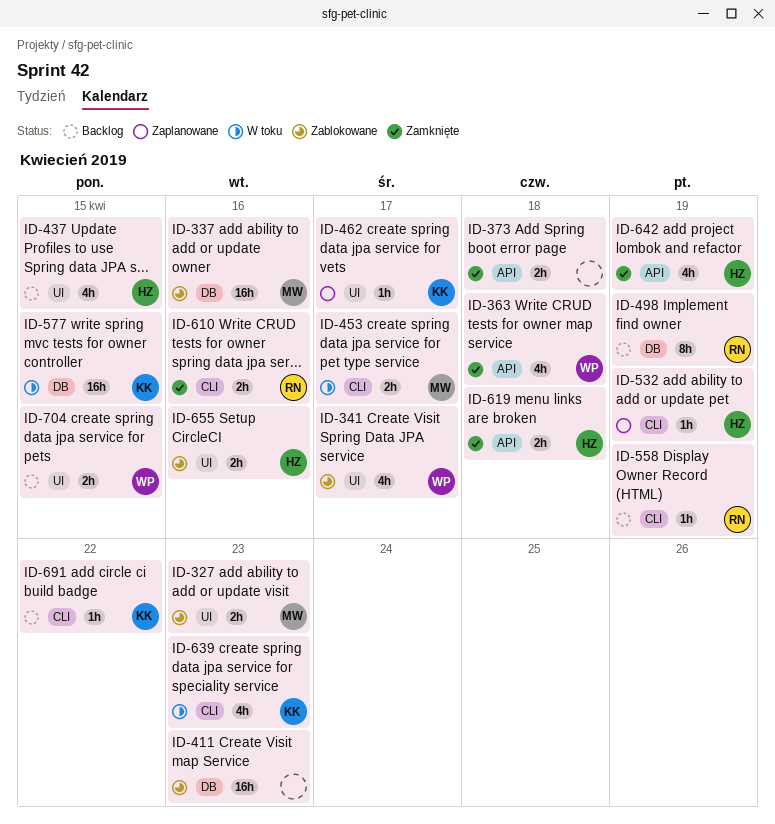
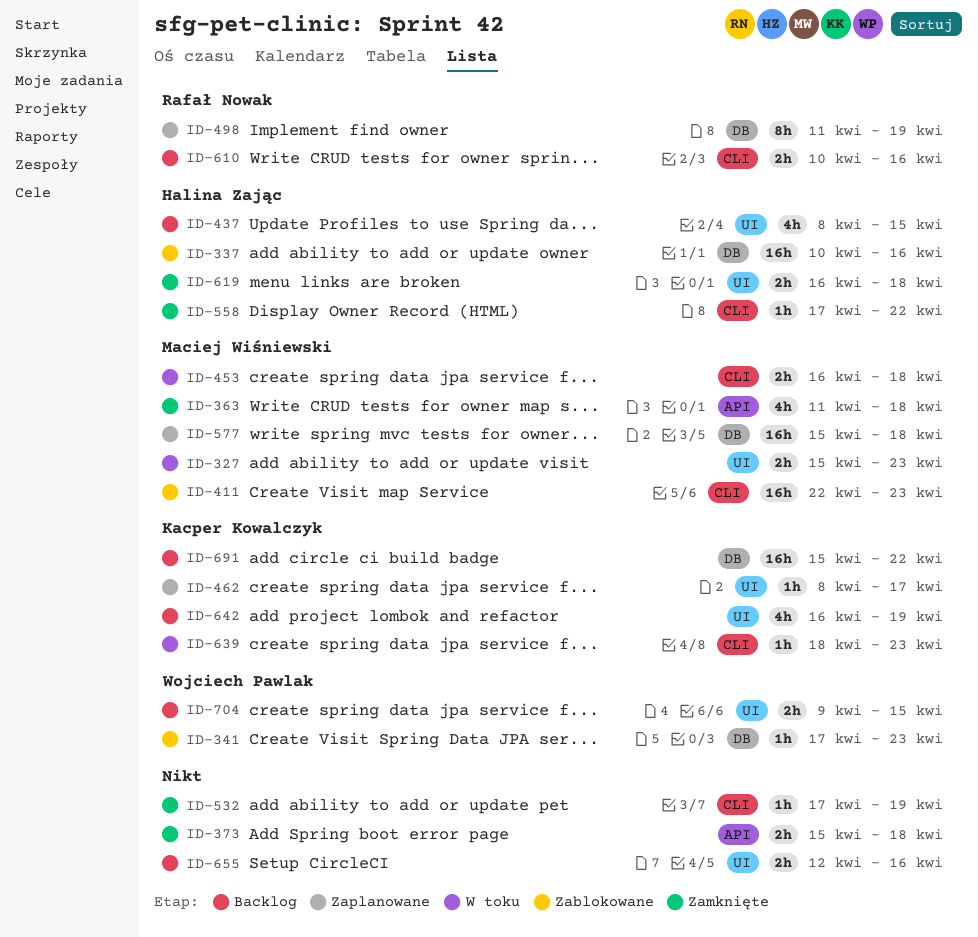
ID-327, status: Zablokowane -> W toku
ID-337, owner: Maciej Wiśniewski -> Halina Zając
ID-341, label: UI -> DB
ID-341, estimate: 4h -> 1h
ID-341, due: Apr 17 -> Apr 23
ID-363, owner: Wojciech Pawlak -> Maciej Wiśniewski
ID-411, owner: none -> Maciej Wiśniewski
ID-411, label: DB -> CLI
ID-453, due: Apr 17 -> Apr 18
ID-498, status: Backlog -> Zaplanowane
ID-532, status: Zaplanowane -> Zamknięte
ID-532, owner: Halina Zając -> none
ID-558, status: Backlog -> Zamknięte
ID-558, owner: Rafał Nowak -> Halina Zając
ID-558, due: Apr 19 -> Apr 22
ID-577, status: W toku -> Zaplanowane
ID-577, owner: Kacper Kowalczyk -> Maciej Wiśniewski
ID-577, due: Apr 15 -> Apr 18
ID-610, status: Zamknięte -> Backlog
ID-619, label: API -> UI
ID-639, estimate: 4h -> 1h
ID-642, status: Zamknięte -> Backlog
ID-642, owner: Halina Zając -> Kacper Kowalczyk
ID-642, label: API -> UI
ID-655, status: Zablokowane -> Backlog
ID-655, owner: Halina Zając -> none
ID-691, label: CLI -> DB
ID-691, estimate: 1h -> 16h

